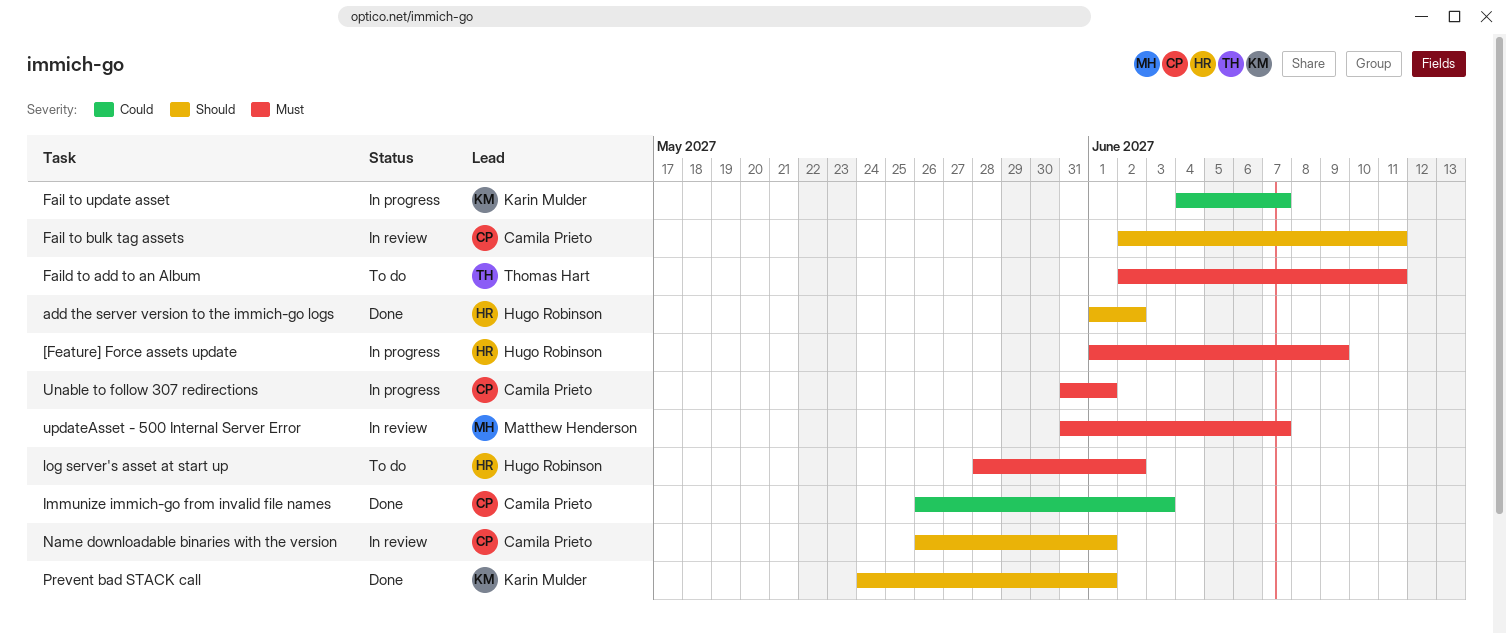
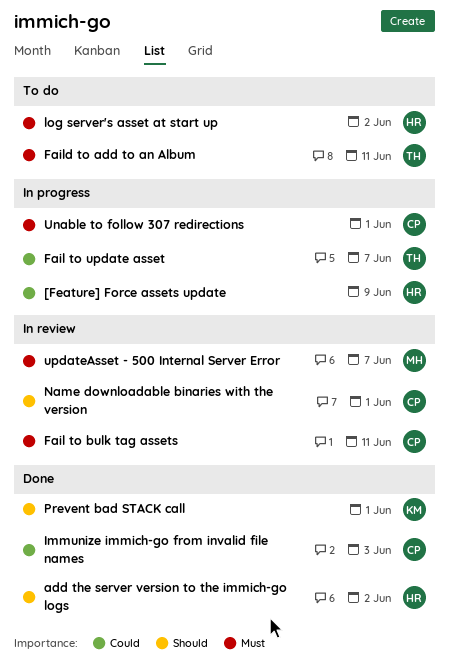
[Feature] Force assets update, priority: Must -> Could
Fail to bulk tag assets, priority: Should -> Must
Fail to update asset, owner: Karin Mulder -> Thomas Hart

